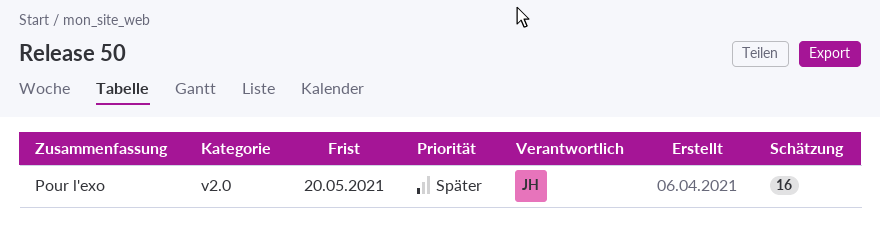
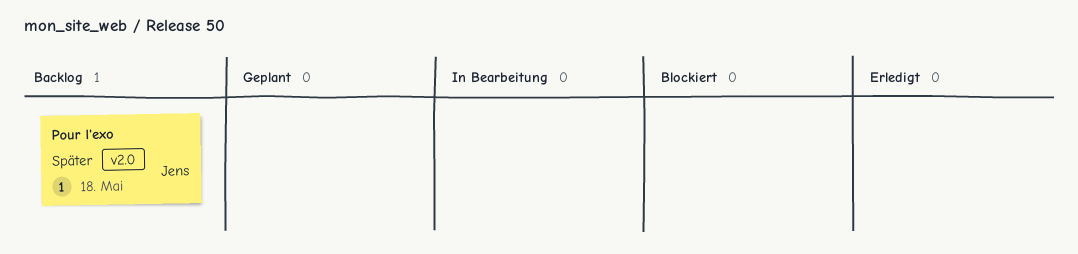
Pour l'exo, estimate: 16 -> 1
Pour l'exo, due: May 20 -> May 18

